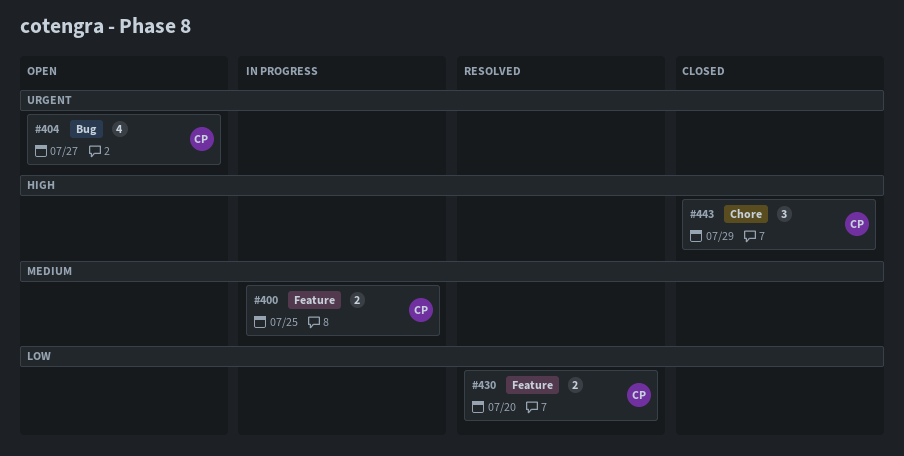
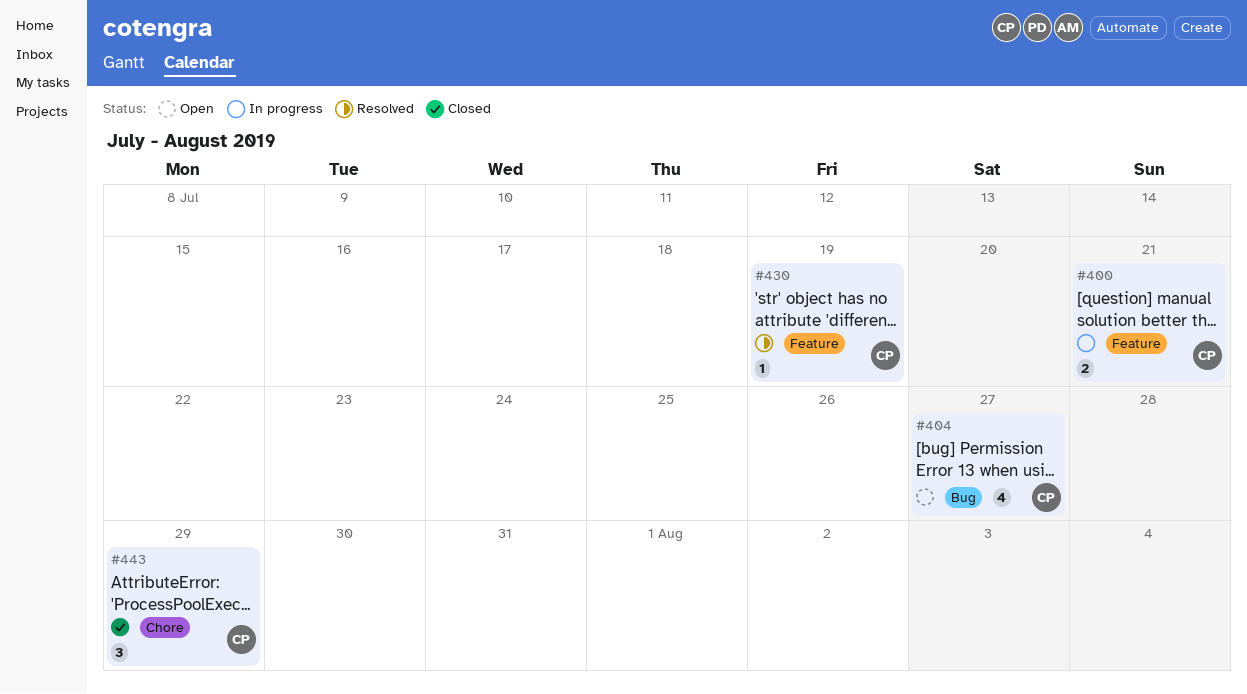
#400, due: Jul 25 -> Jul 21
#430, estimate: 2 -> 1
#430, due: Jul 20 -> Jul 19

